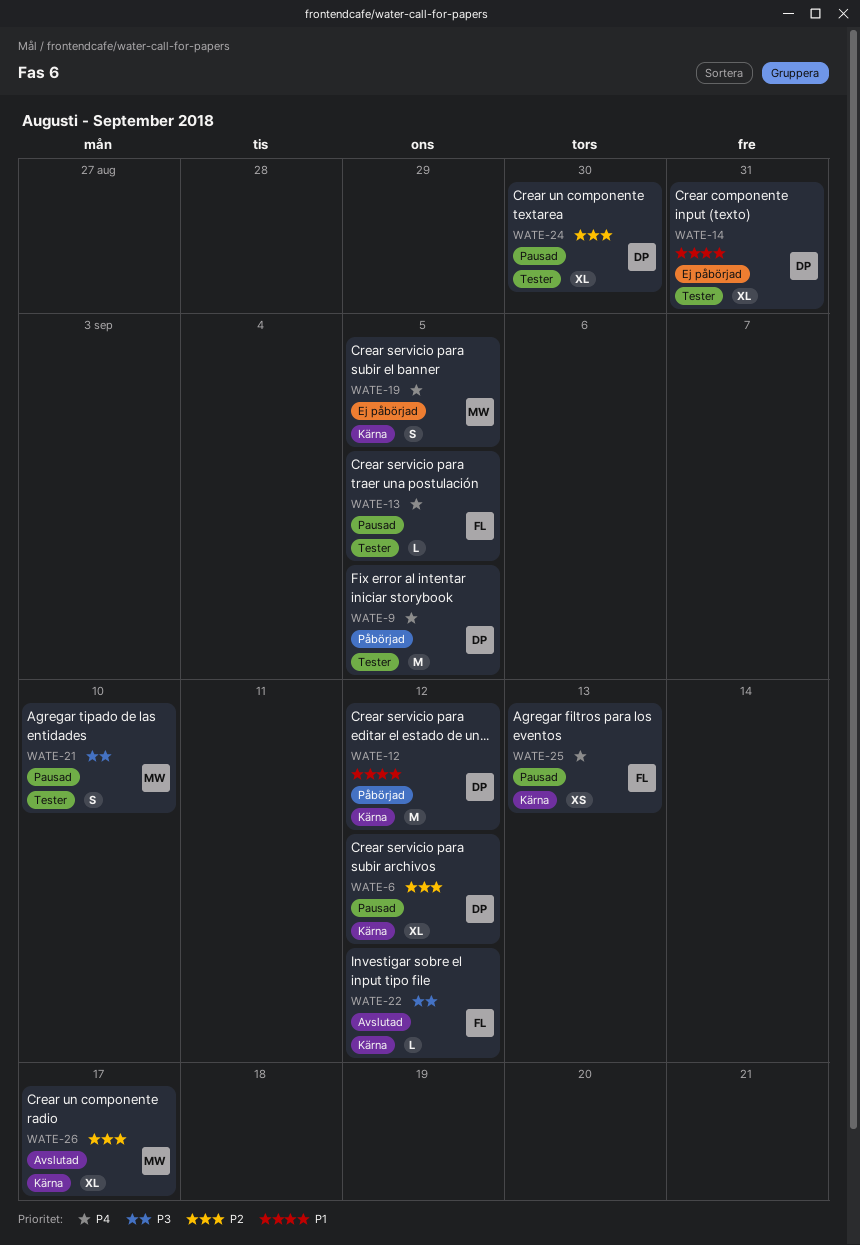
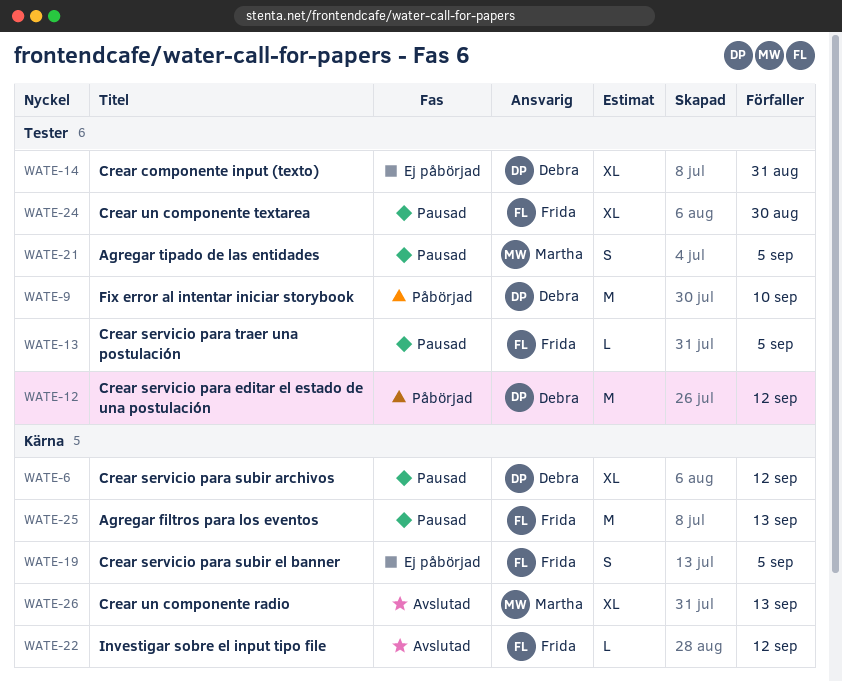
WATE-9, due: Sep 5 -> Sep 10
WATE-12, label: Kärna -> Tester
WATE-19, owner: Martha -> Frida
WATE-21, due: Sep 10 -> Sep 5
WATE-24, owner: Debra -> Frida
WATE-25, estimate: XS -> M
WATE-26, due: Sep 17 -> Sep 13

